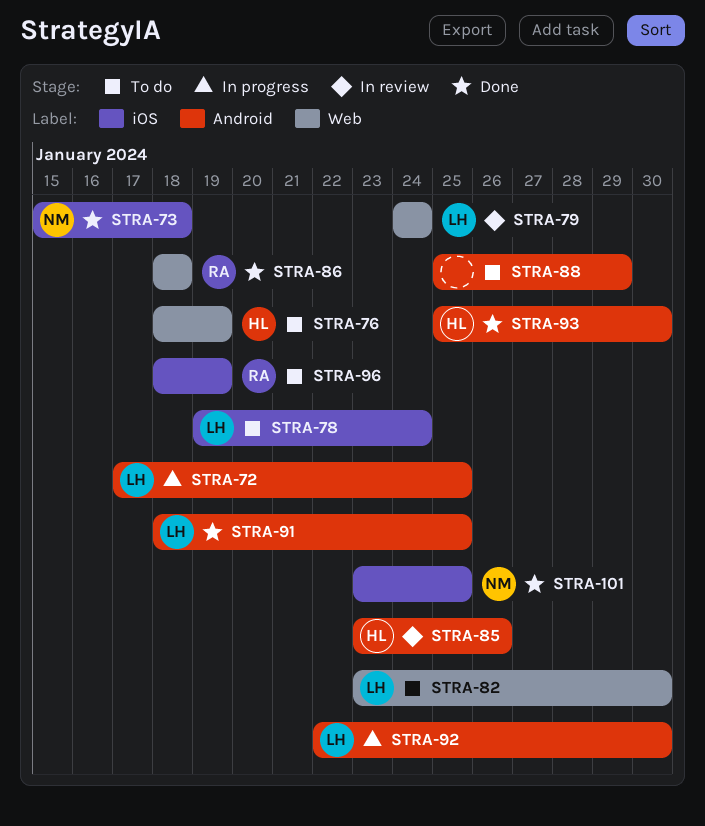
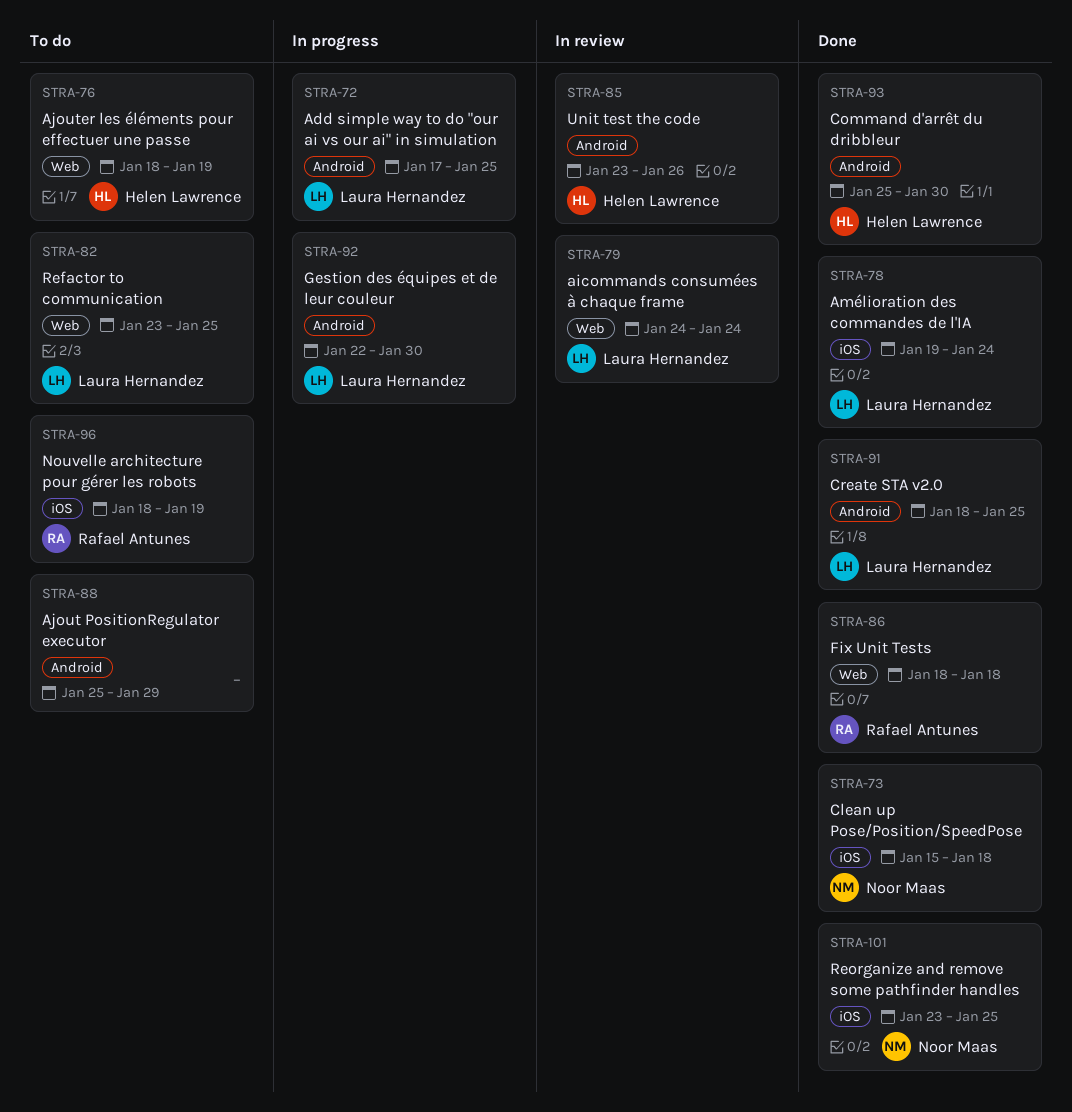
STRA-78, status: To do -> Done
STRA-82, due: Jan 30 -> Jan 25

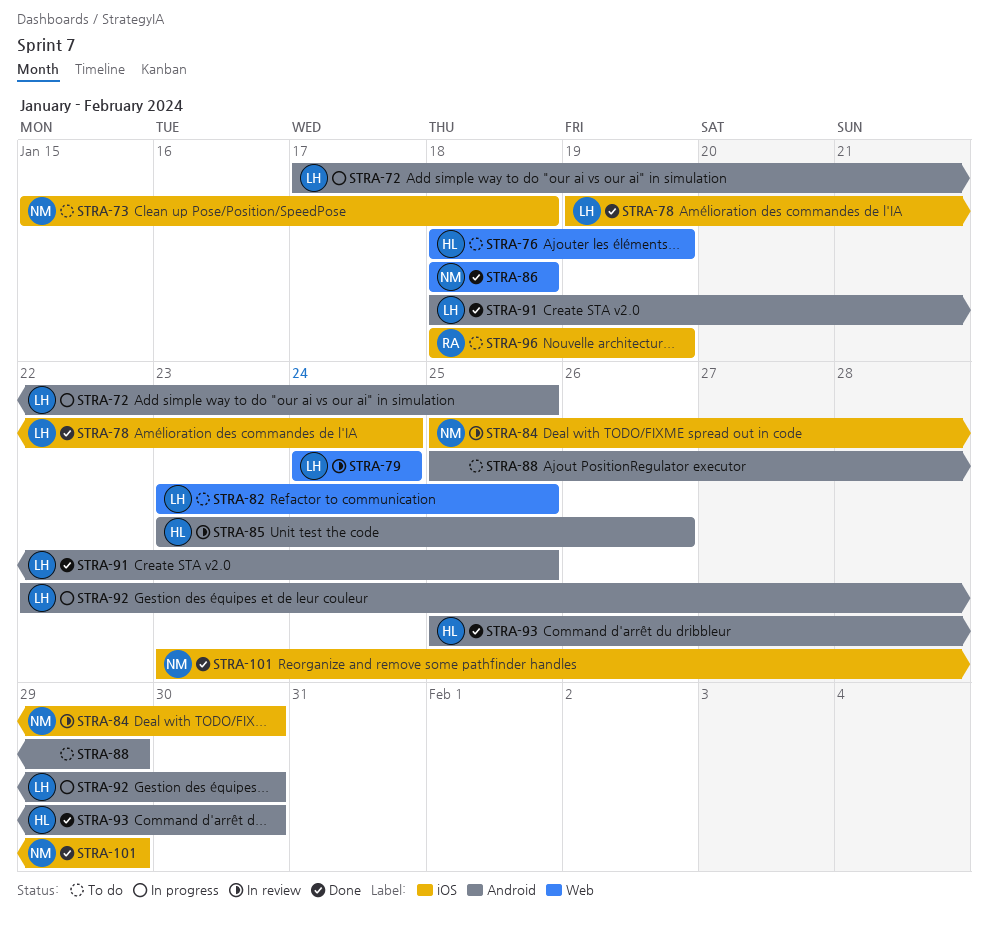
STRA-73, status: Done -> To do
STRA-84: none -> present
STRA-86, owner: Rafael Antunes -> Noor Maas
STRA-101, due: Jan 25 -> Jan 29

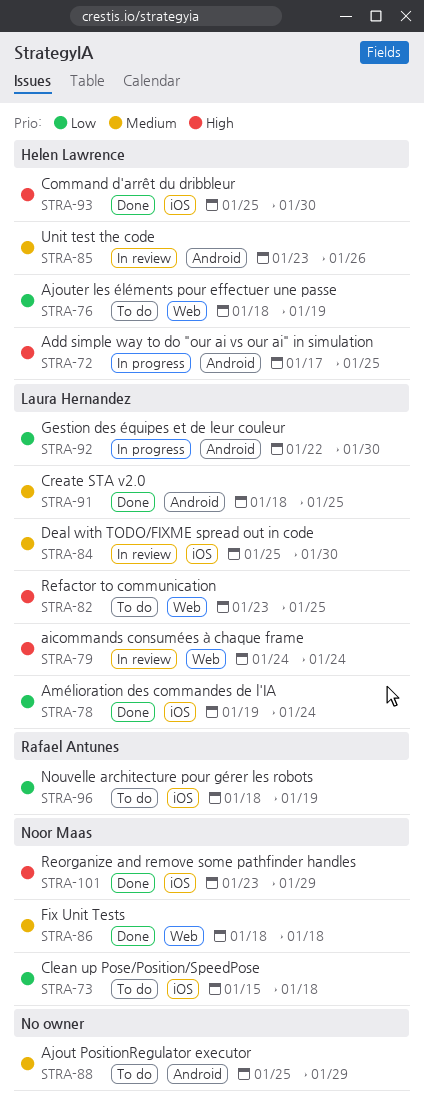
STRA-72, owner: Laura Hernandez -> Helen Lawrence
STRA-84, owner: Noor Maas -> Laura Hernandez
STRA-93, label: Android -> iOS

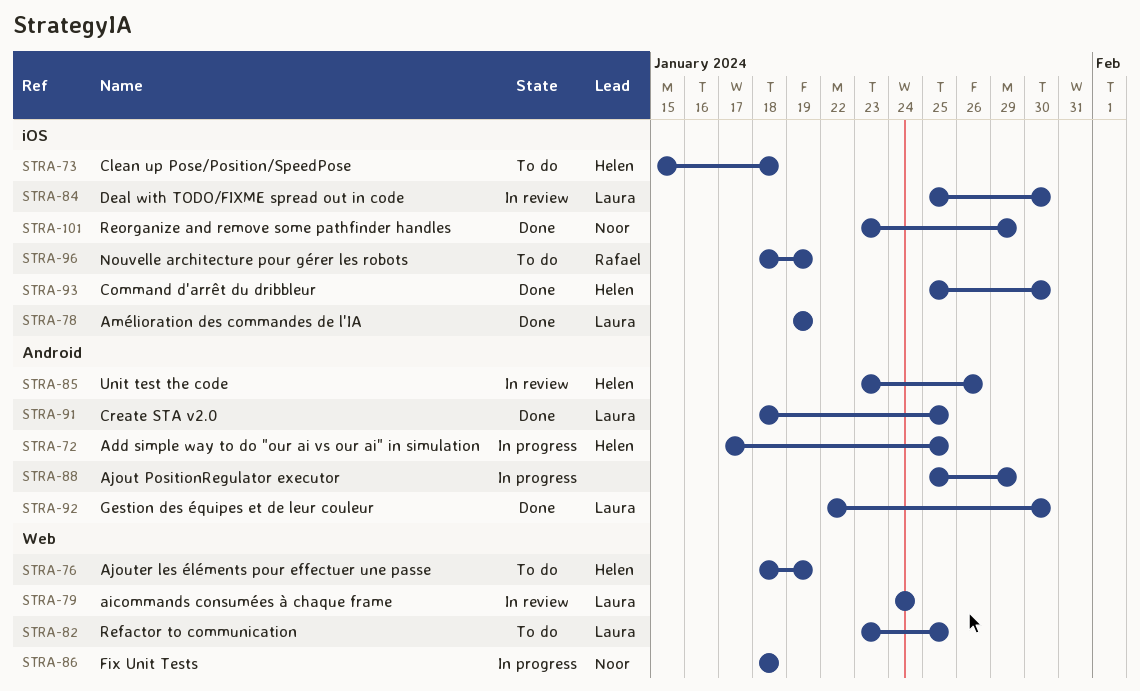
STRA-73, owner: Noor Maas -> Helen Lawrence
STRA-78, due: Jan 24 -> Jan 19
STRA-86, status: Done -> In progress
STRA-88, status: To do -> In progress
STRA-92, status: In progress -> Done

